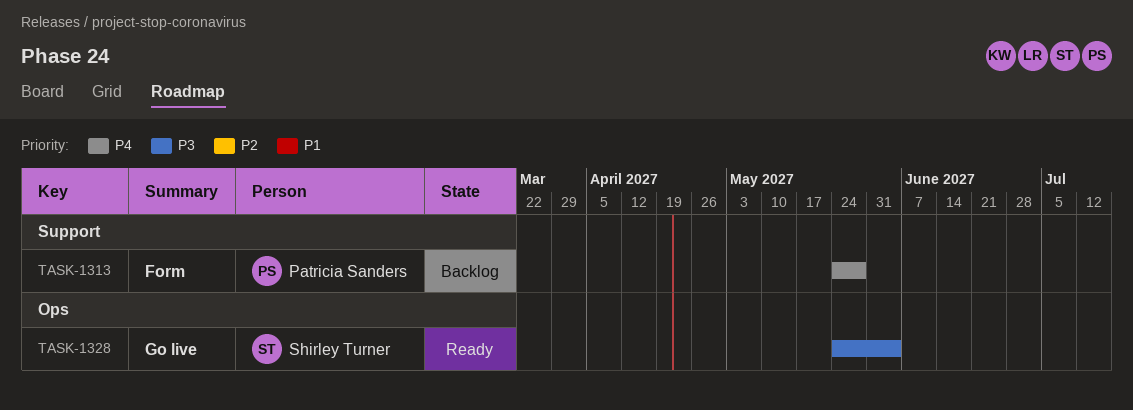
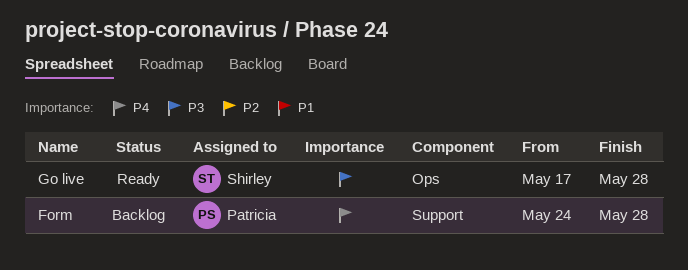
Go live, start: May 24 -> May 17
Go live, due: Jun 4 -> May 28

